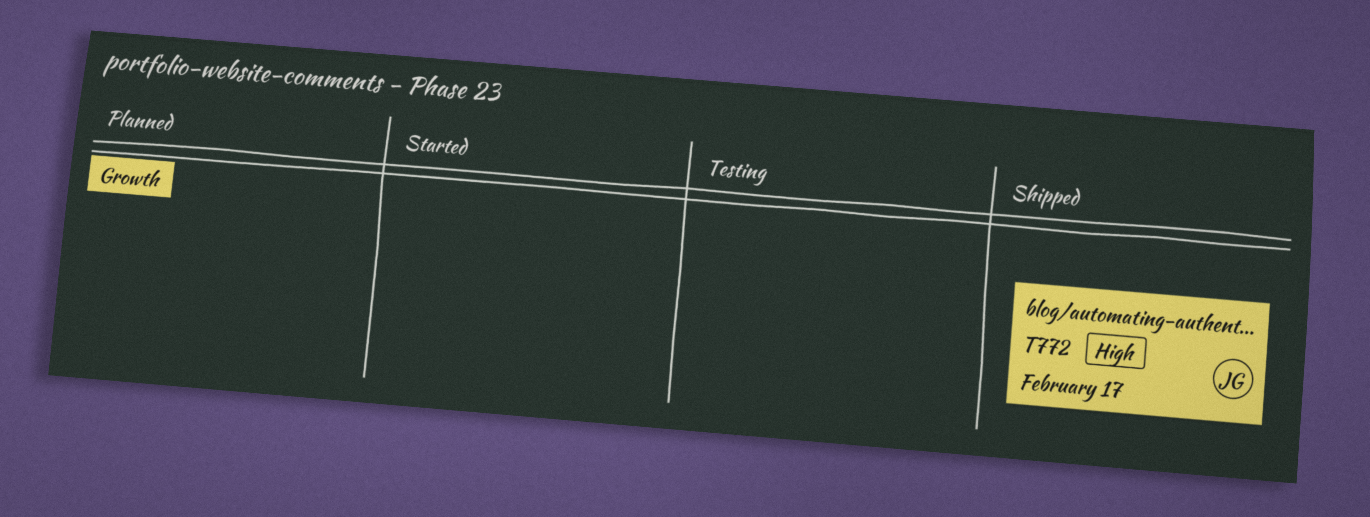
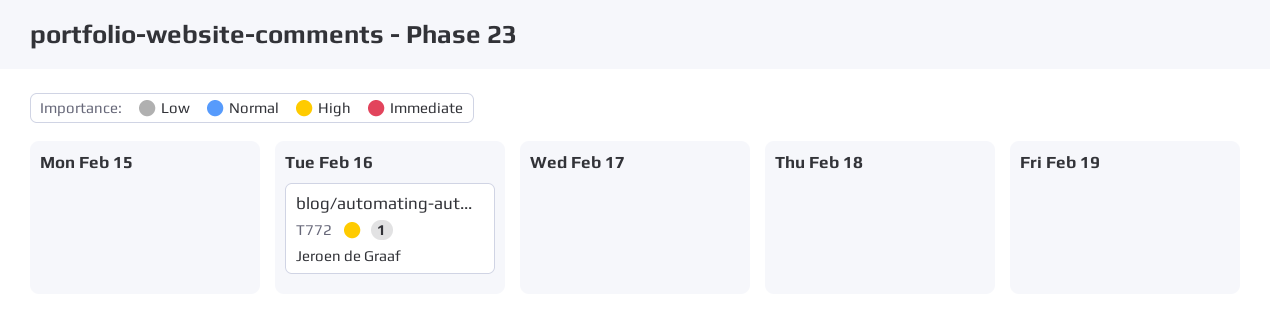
T772, due: Feb 17 -> Feb 16

